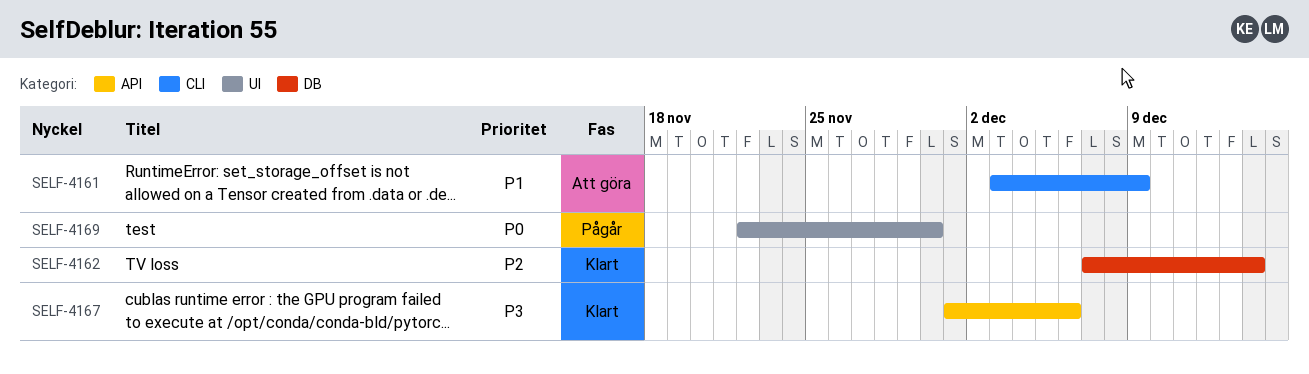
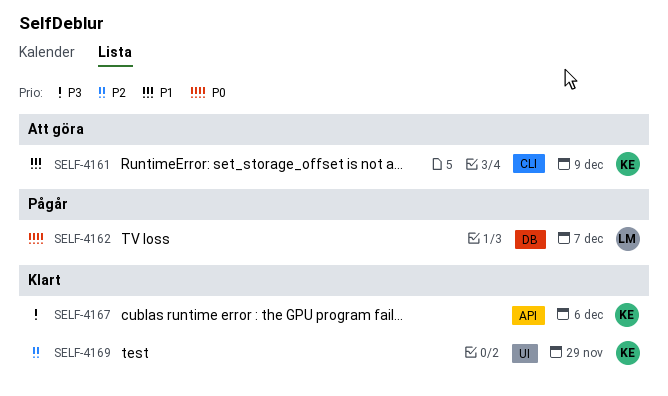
SELF-4162, status: Klart -> Pågår
SELF-4162, priority: P2 -> P0
SELF-4162, due: Dec 14 -> Dec 7
SELF-4169, status: Pågår -> Klart
SELF-4169, priority: P0 -> P2
SELF-4169, due: Nov 30 -> Nov 29

